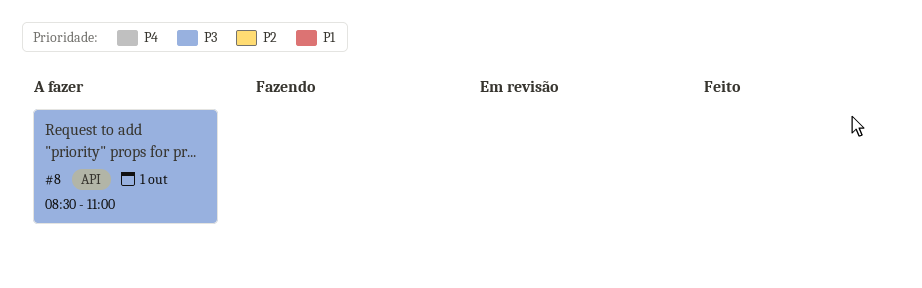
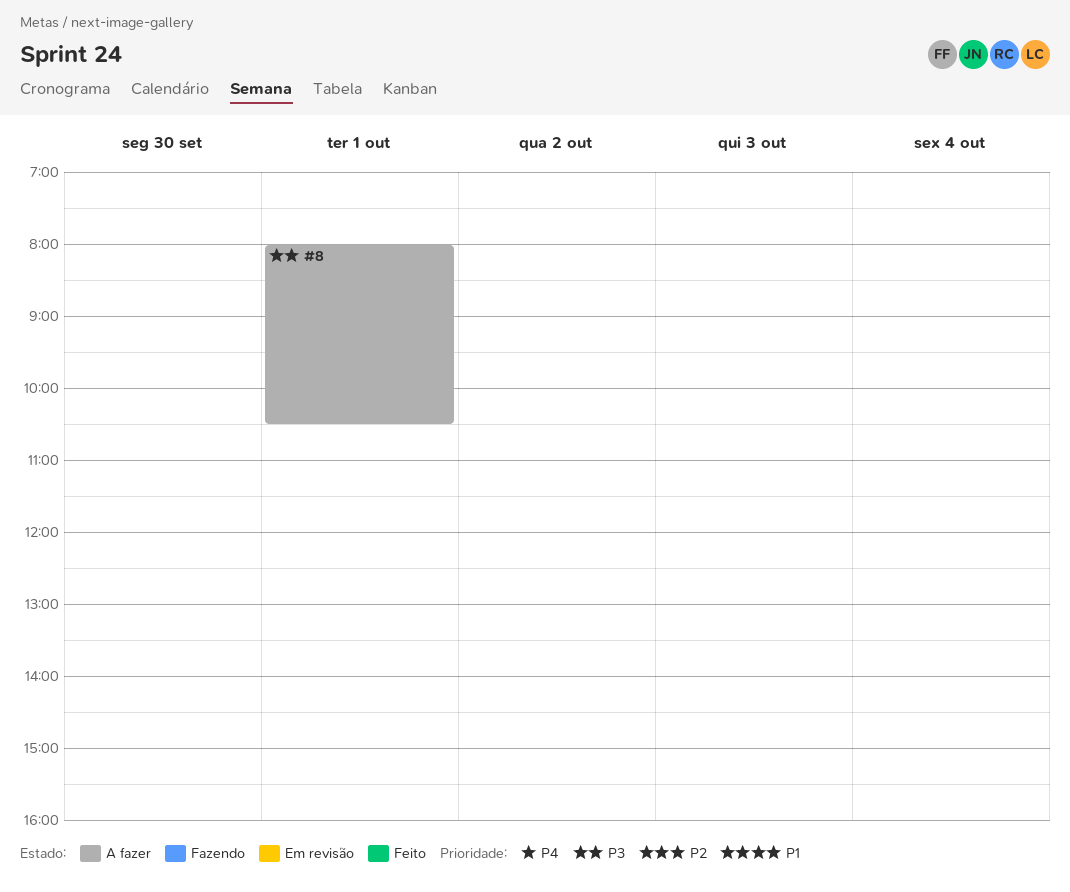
#8, begins: 08:30 -> 08:00
#8, ends: 11:00 -> 10:30

